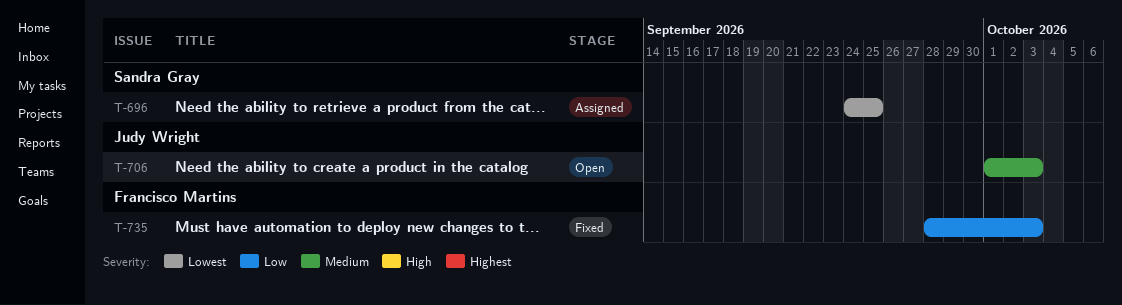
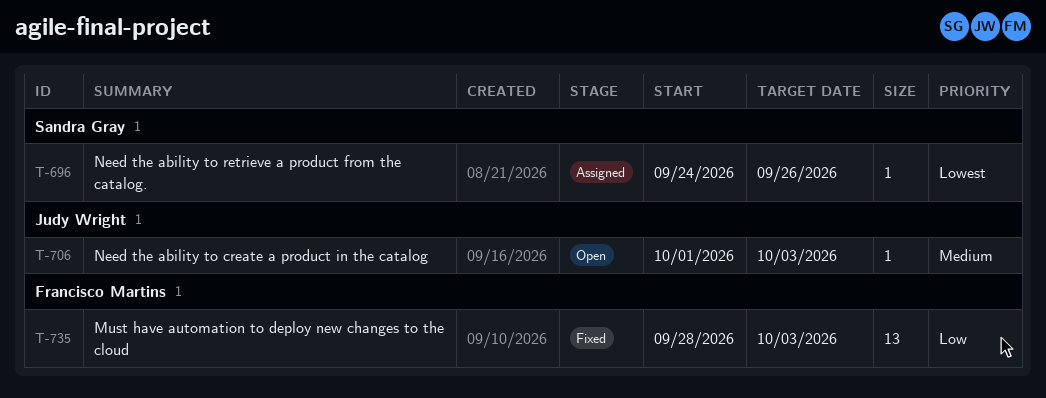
T-696, due: Sep 25 -> Sep 26

